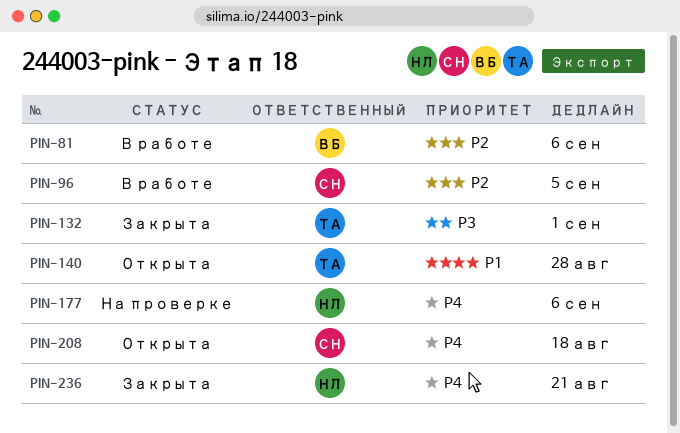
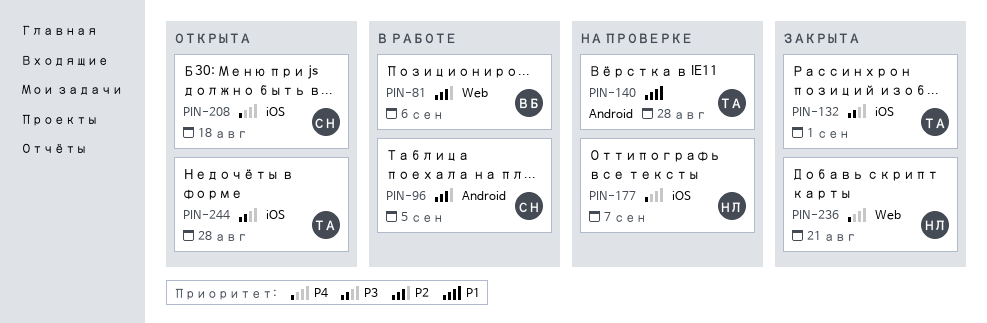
PIN-140, status: Открыта -> На проверке
PIN-177, due: Sep 6 -> Sep 7
PIN-244: none -> present

